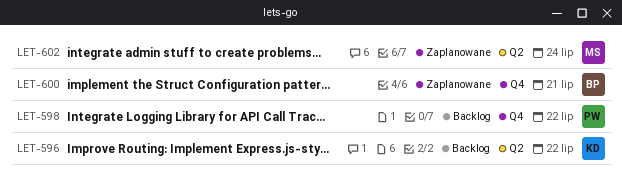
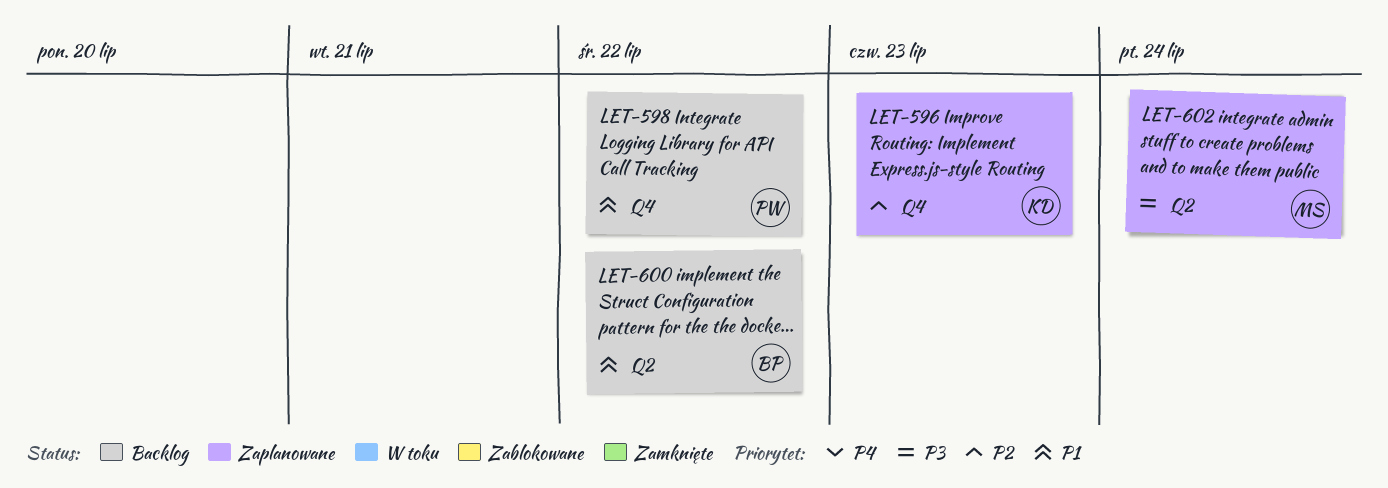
LET-596, status: Backlog -> Zaplanowane
LET-596, label: Q2 -> Q4
LET-596, due: Jul 22 -> Jul 23
LET-600, status: Zaplanowane -> Backlog
LET-600, label: Q4 -> Q2
LET-600, due: Jul 21 -> Jul 22

